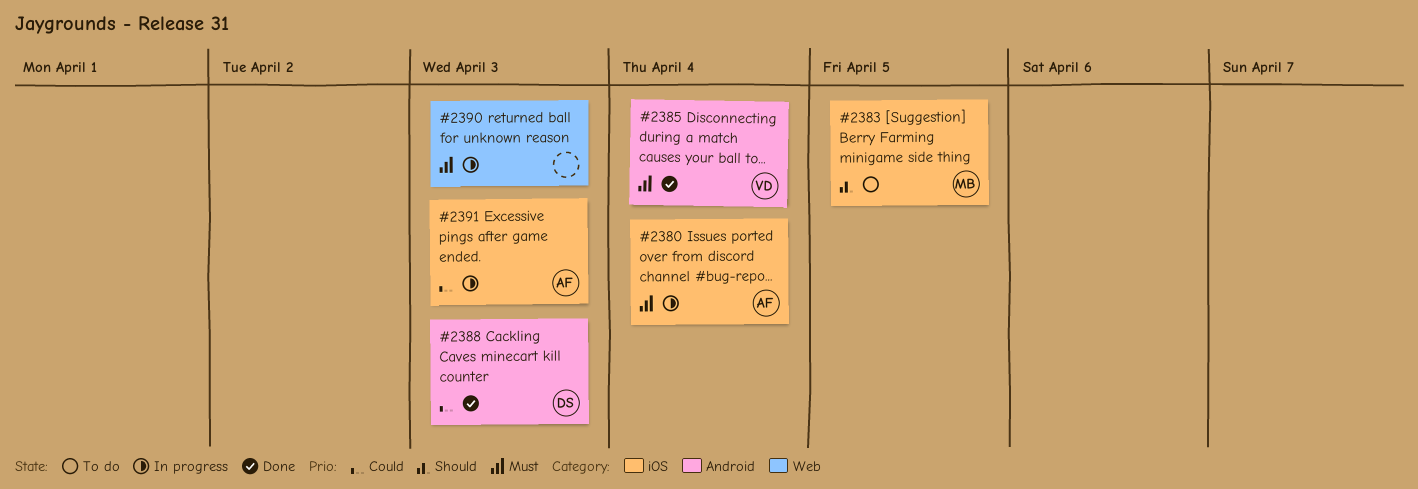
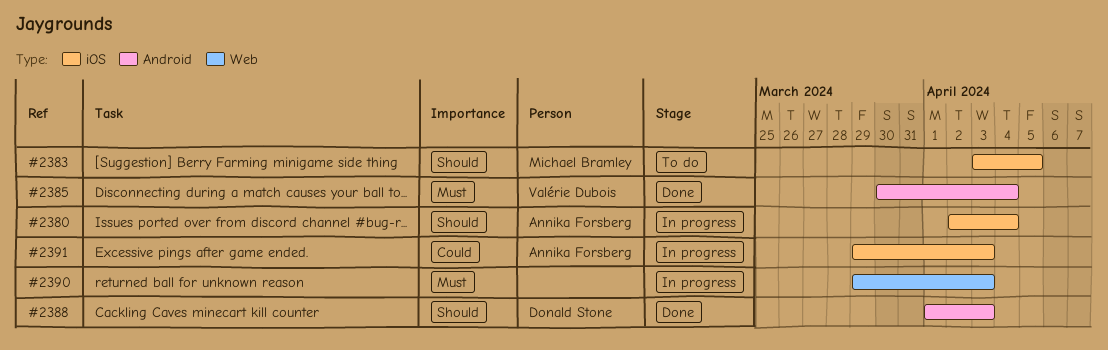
#2380, priority: Must -> Should
#2388, priority: Could -> Should

